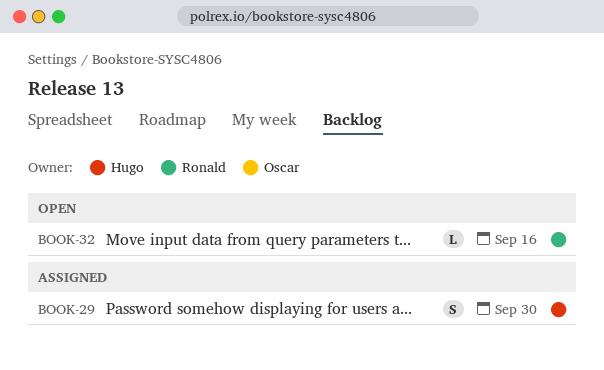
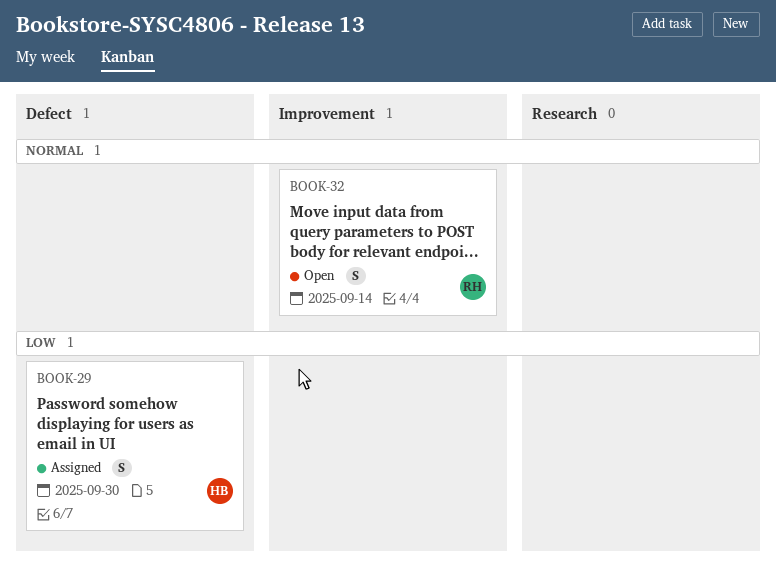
BOOK-32, estimate: L -> S
BOOK-32, due: Sep 16 -> Sep 14

